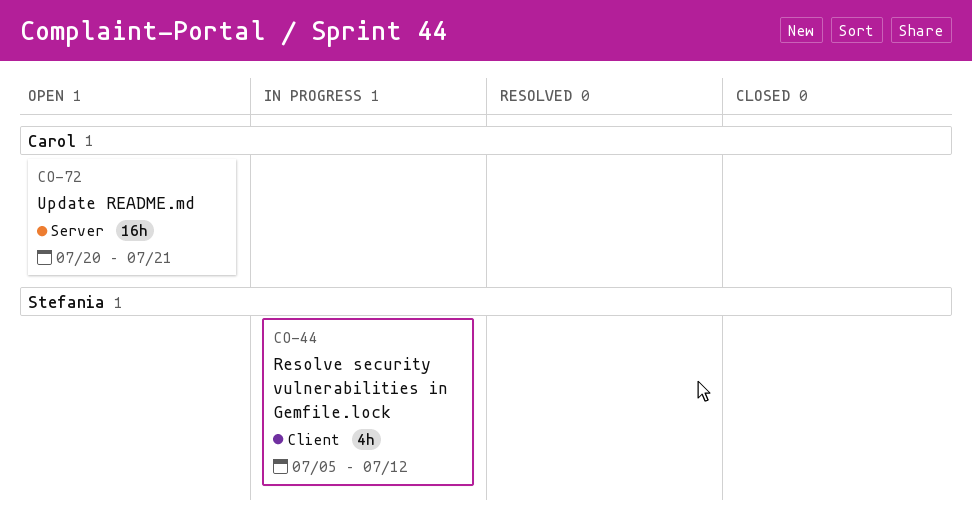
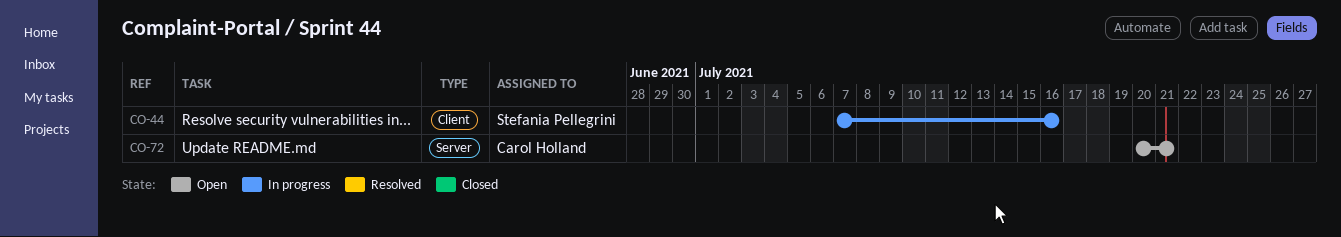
CO-44, start: Jul 5 -> Jul 7
CO-44, due: Jul 12 -> Jul 16

